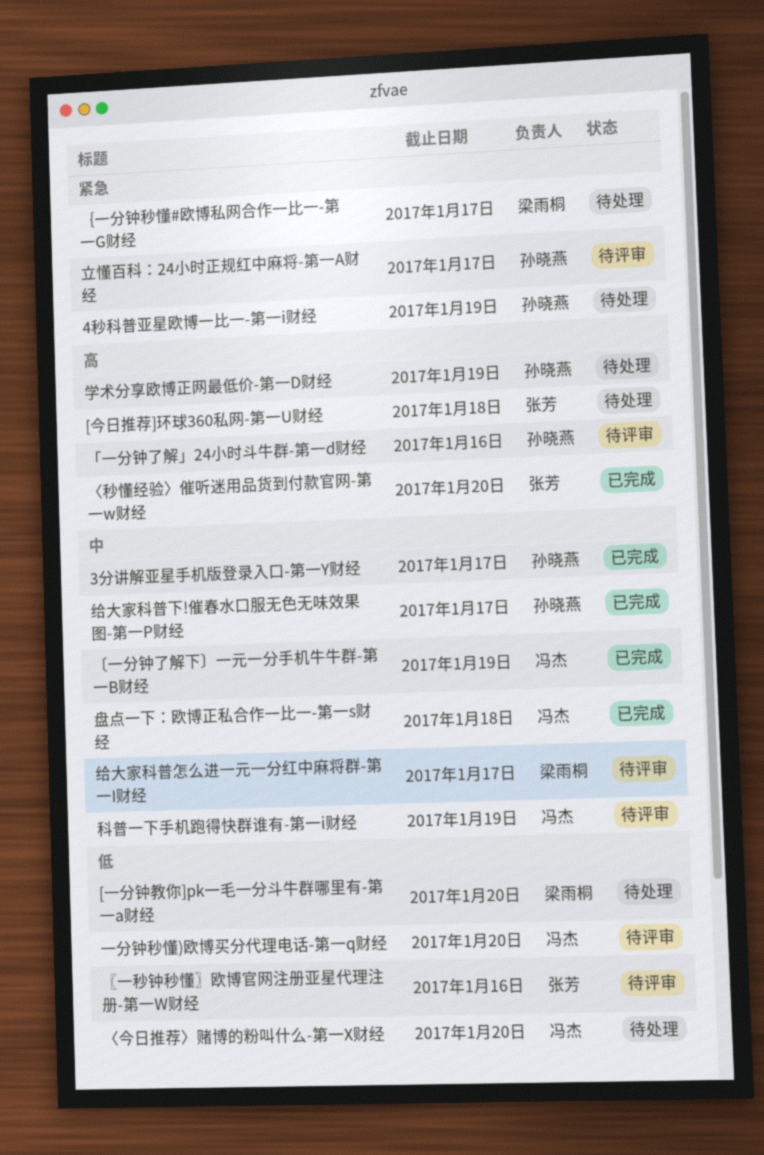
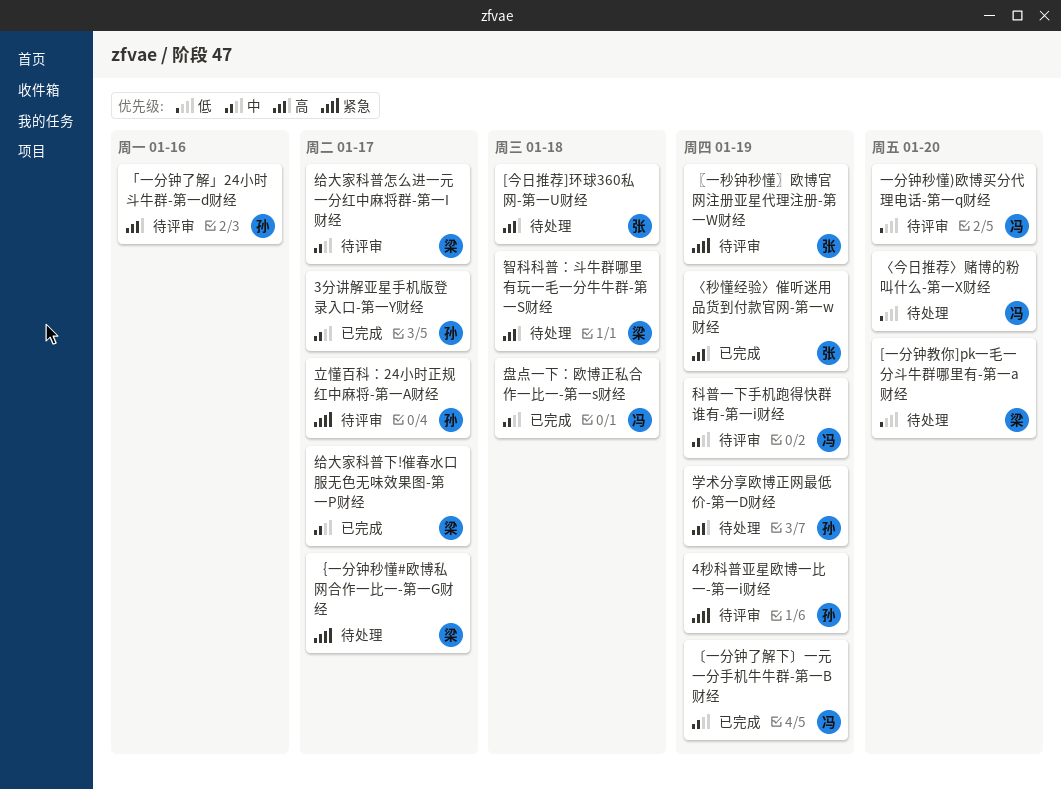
4秒科普亚星欧博一比一-第一i财经, status: 待处理 -> 待评审
〈秒懂经验〉催听迷用品货到付款官网-第一w财经, due: Jan 20 -> Jan 19
〖一秒钟秒懂〗欧博官网注册亚星代理注册-第一W财经, priority: 低 -> 紧急
〖一秒钟秒懂〗欧博官网注册亚星代理注册-第一W财经, due: Jan 16 -> Jan 19
智科科普：斗牛群哪里有玩一毛一分牛牛群-第一S财经: none -> present
给大家科普下!催春水口服无色无味效果图-第一P财经, owner: 孙晓燕 -> 梁雨桐

